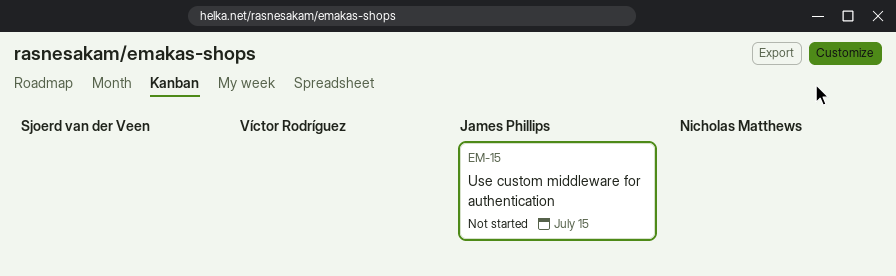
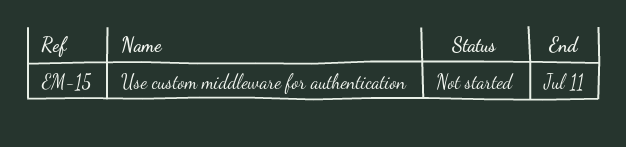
EM-15, due: Jul 15 -> Jul 11

